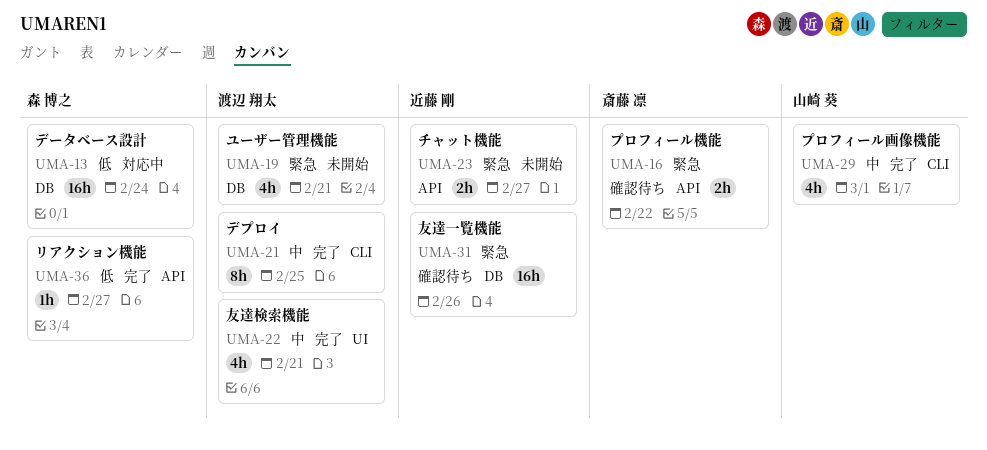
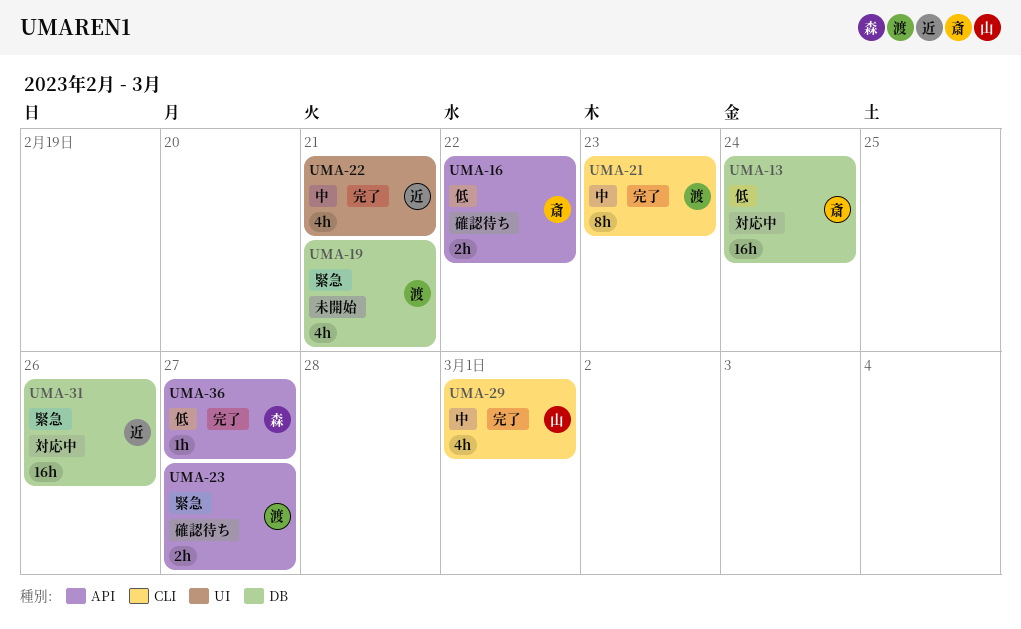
UMA-13, owner: 森 博之 -> 斎藤 凛
UMA-16, priority: 緊急 -> 低
UMA-21, due: Feb 25 -> Feb 23
UMA-22, owner: 渡辺 翔太 -> 近藤 剛
UMA-23, status: 未開始 -> 確認待ち
UMA-23, owner: 近藤 剛 -> 渡辺 翔太
UMA-31, status: 確認待ち -> 対応中

